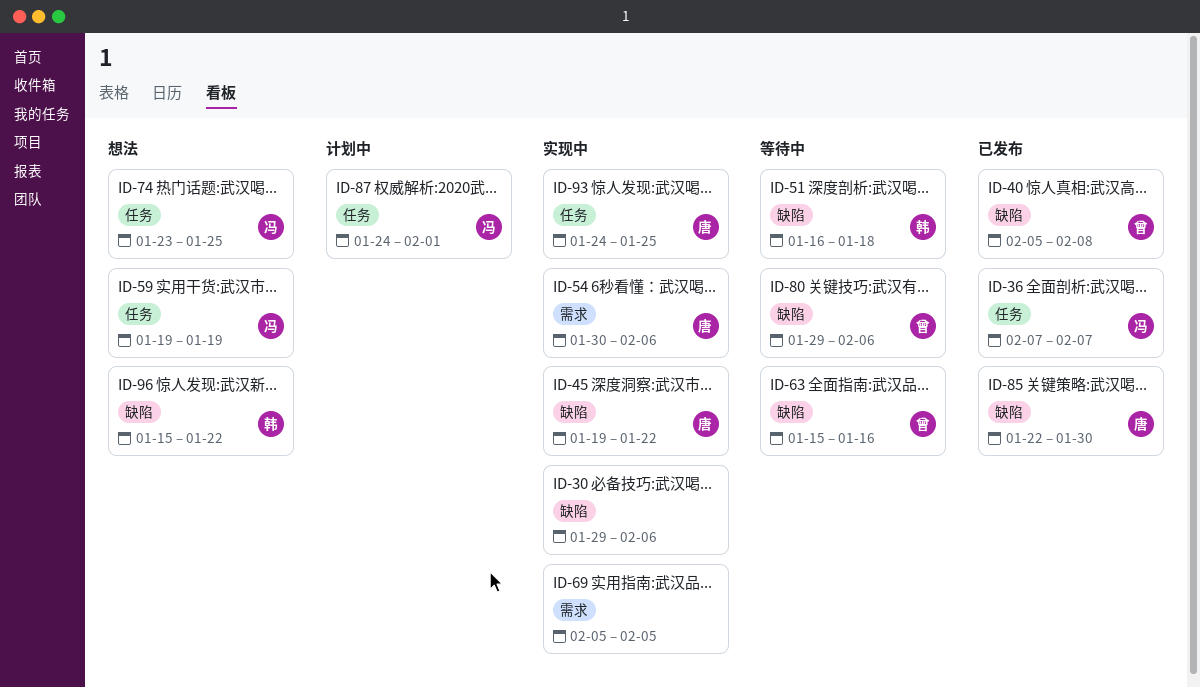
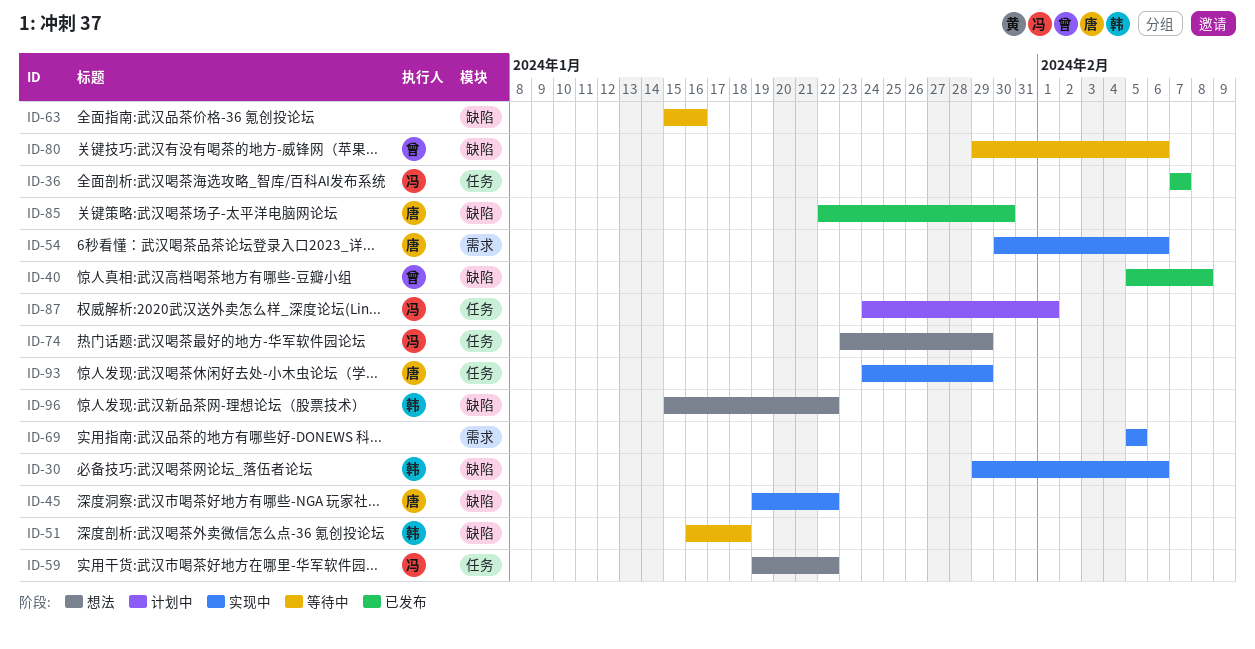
ID-30, owner: none -> 韩
ID-59, due: Jan 19 -> Jan 22
ID-63, owner: 曾 -> none
ID-74, due: Jan 25 -> Jan 29
ID-93, due: Jan 25 -> Jan 29

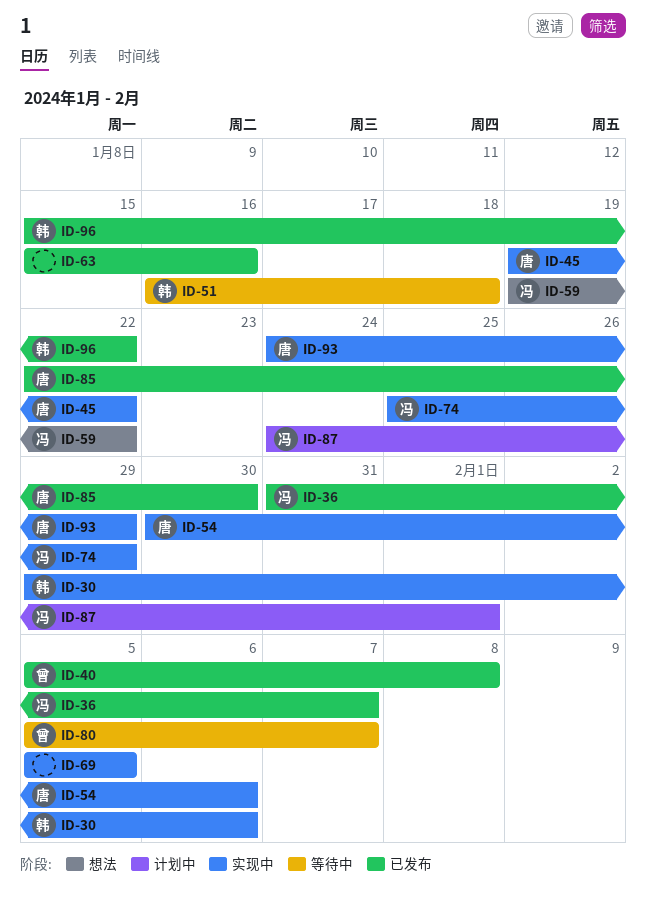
ID-36, start: Feb 7 -> Jan 31
ID-63, status: 等待中 -> 已发布
ID-74, status: 想法 -> 实现中
ID-74, start: Jan 23 -> Jan 25
ID-80, start: Jan 29 -> Feb 5
ID-80, due: Feb 6 -> Feb 7
ID-96, status: 想法 -> 已发布

